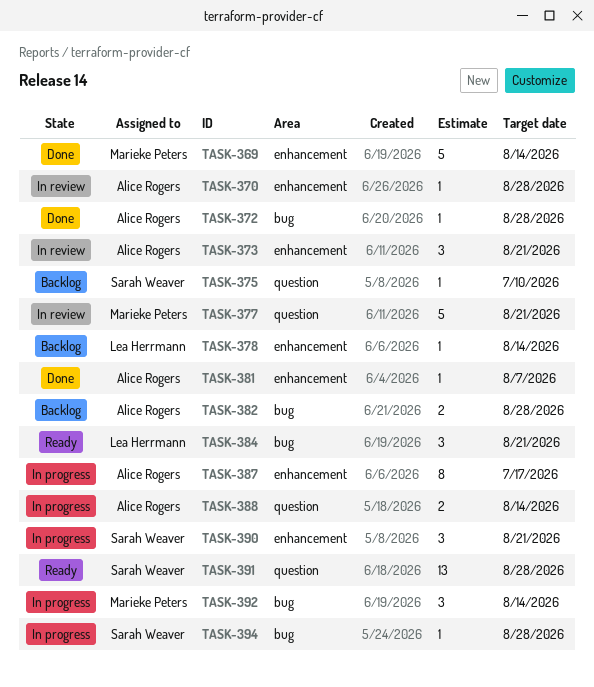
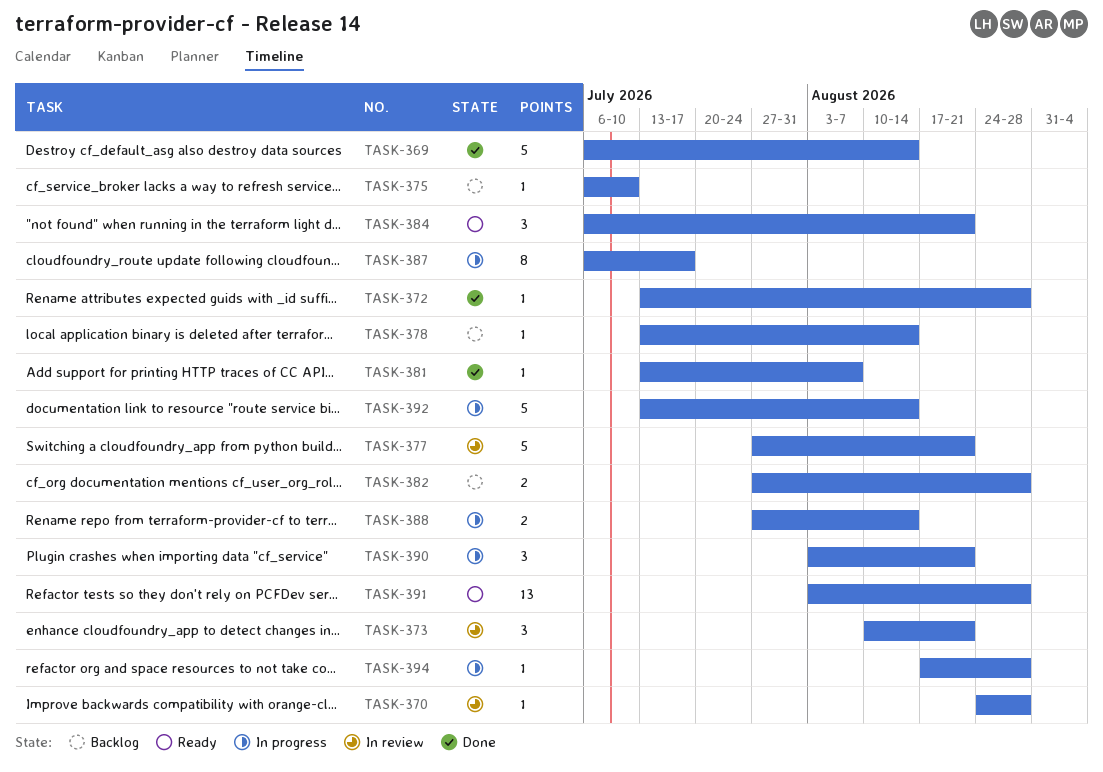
TASK-392, estimate: 3 -> 5

